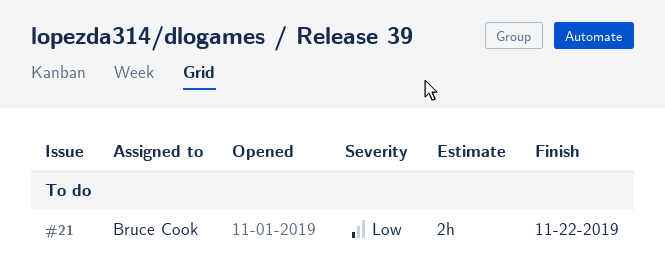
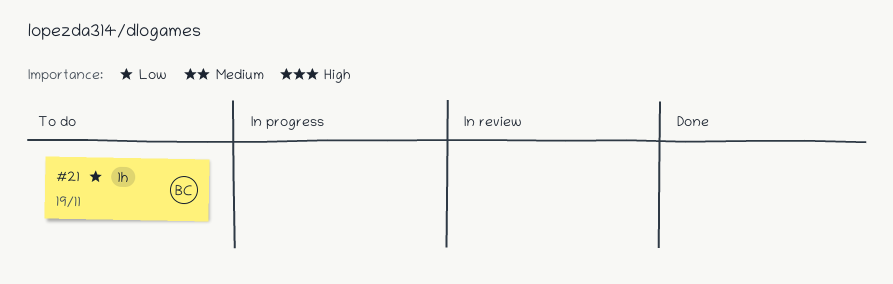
#21, estimate: 2h -> 1h
#21, due: Nov 22 -> Nov 19

